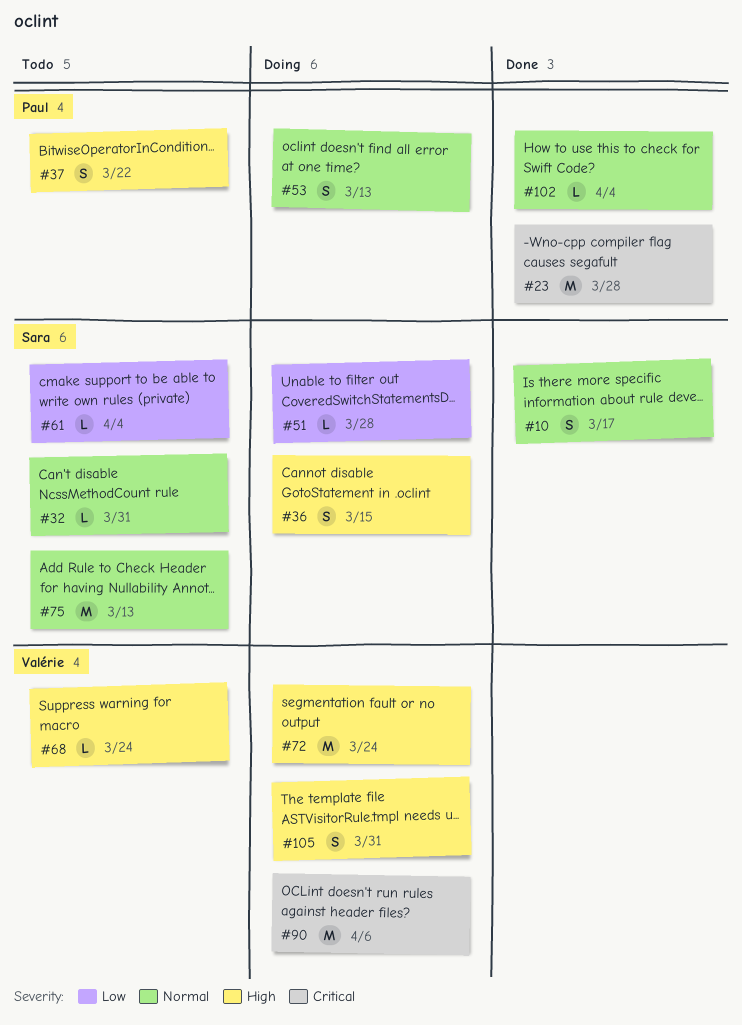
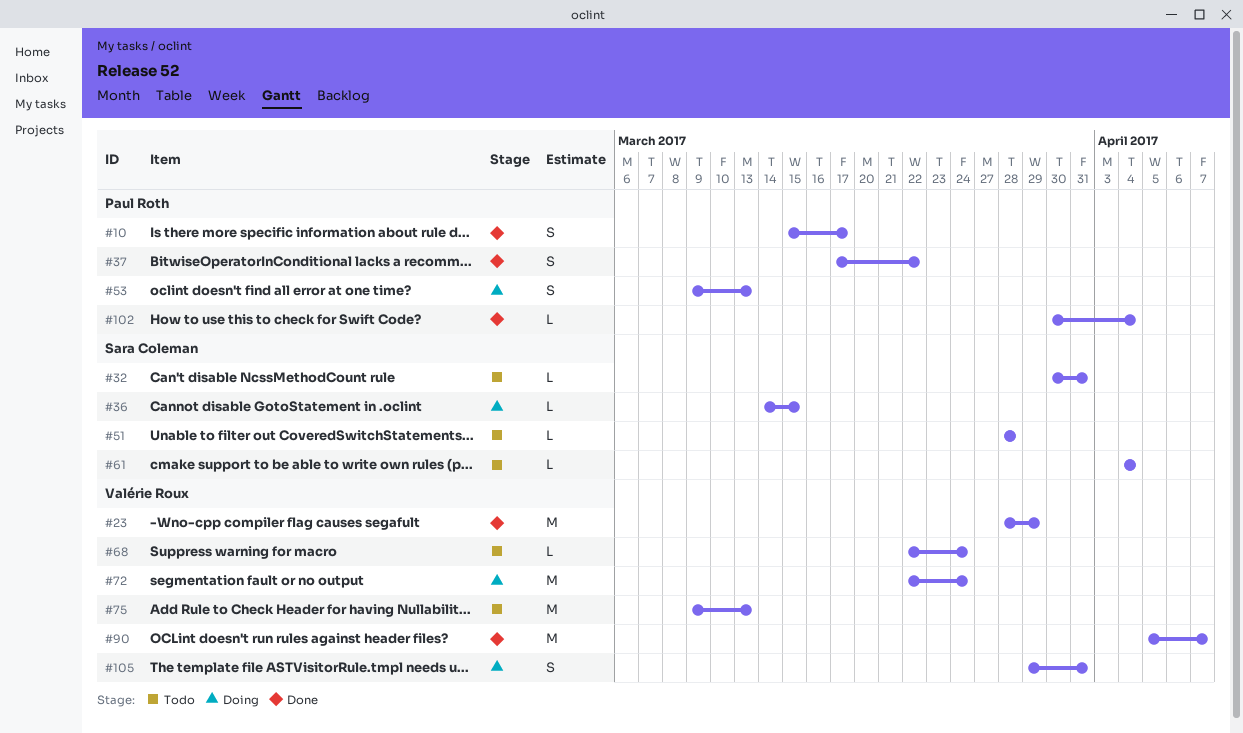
#10, owner: Sara Coleman -> Paul Roth
#23, owner: Paul Roth -> Valérie Roux
#23, due: Mar 28 -> Mar 29
#36, estimate: S -> L
#37, status: Todo -> Done
#51, status: Doing -> Todo
#75, owner: Sara Coleman -> Valérie Roux
#90, status: Doing -> Done
#90, due: Apr 6 -> Apr 7

